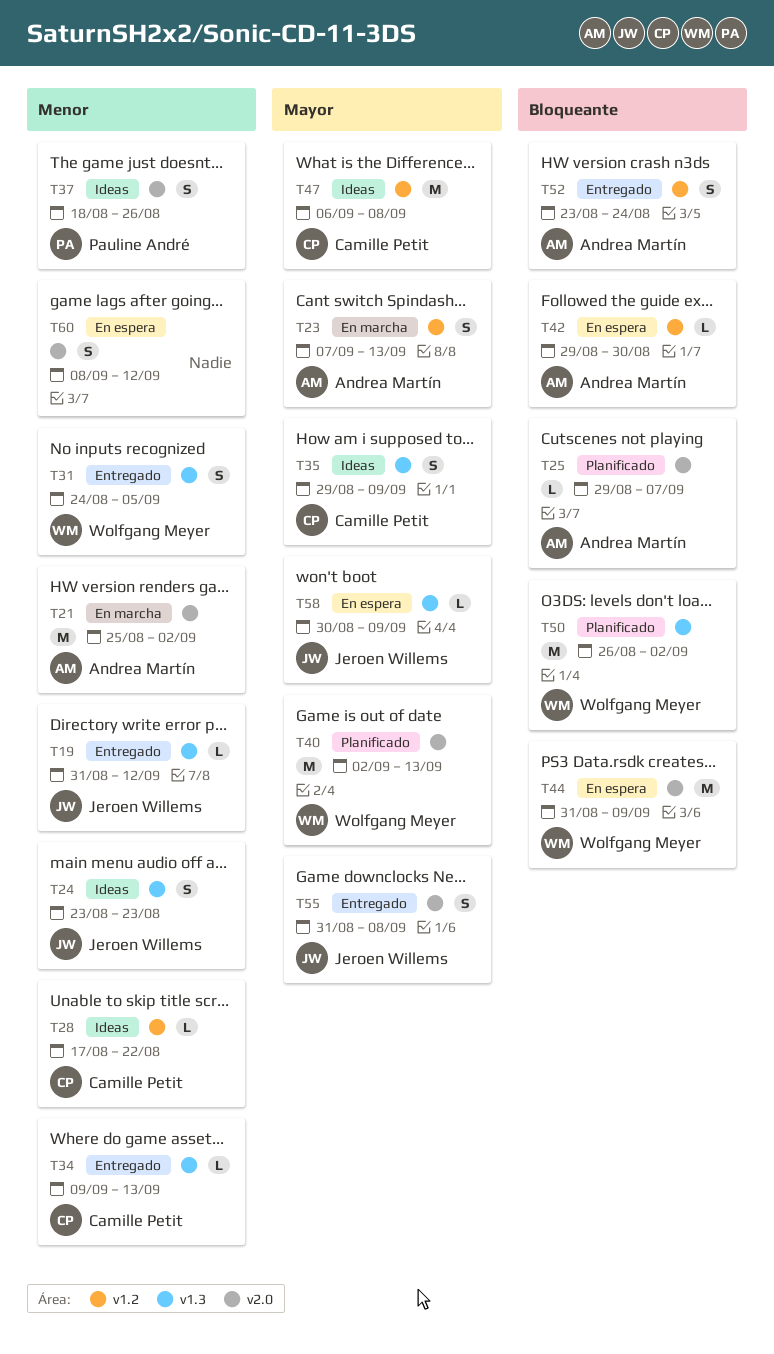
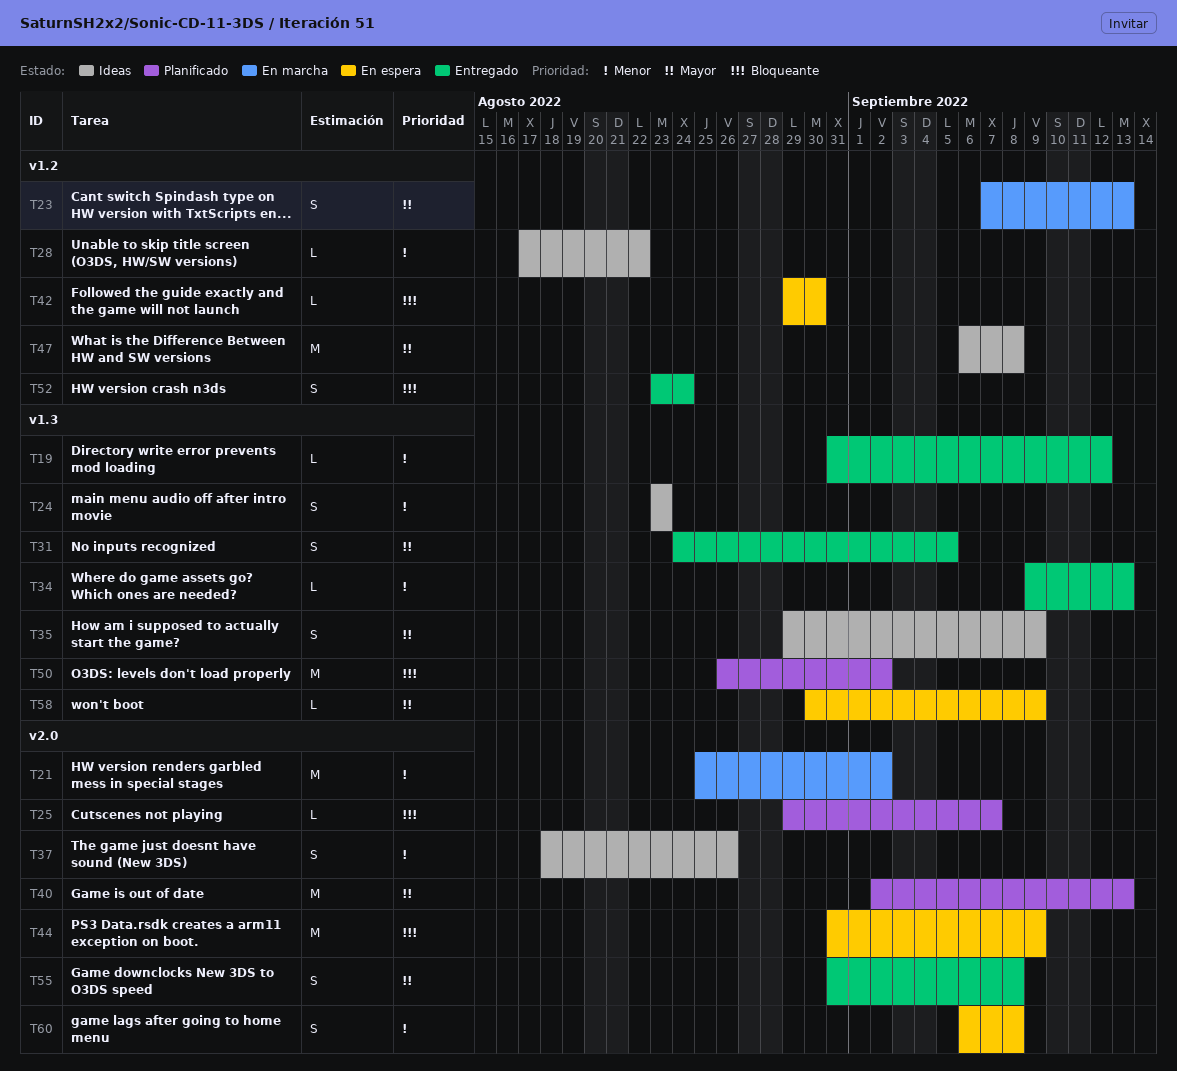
T31, priority: Menor -> Mayor
T60, start: Sep 8 -> Sep 6
T60, due: Sep 12 -> Sep 8

